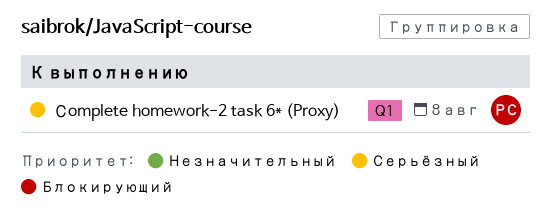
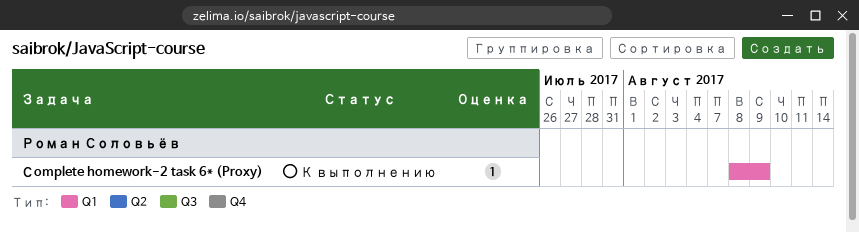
Сomplete homework-2 task 6* (Proxy), due: Aug 8 -> Aug 9

